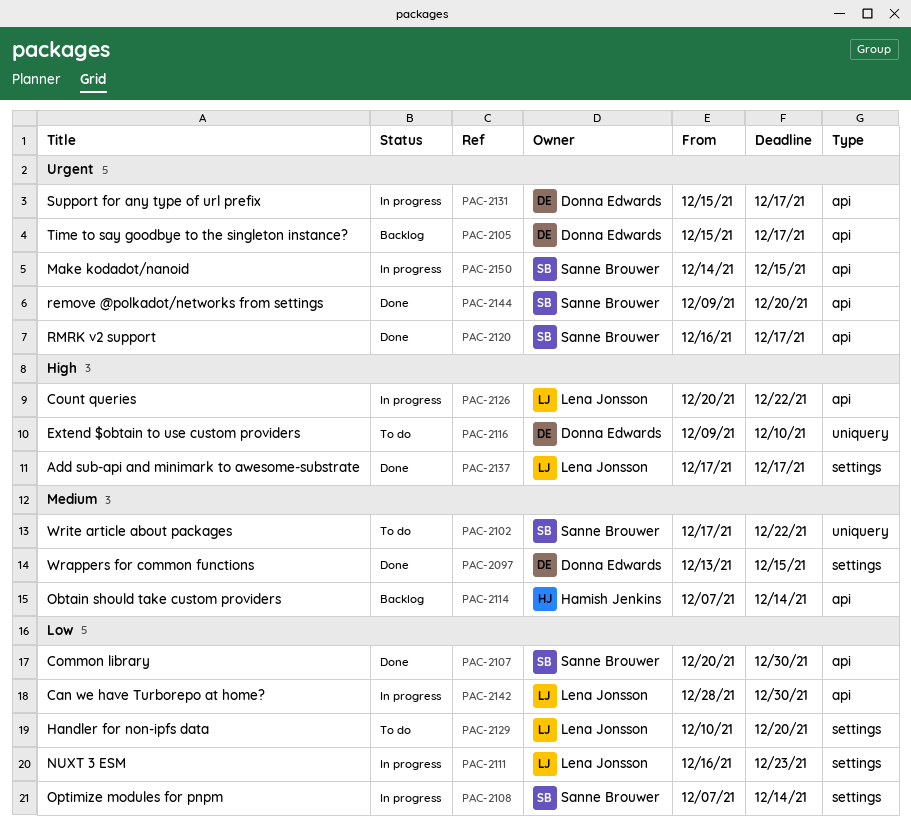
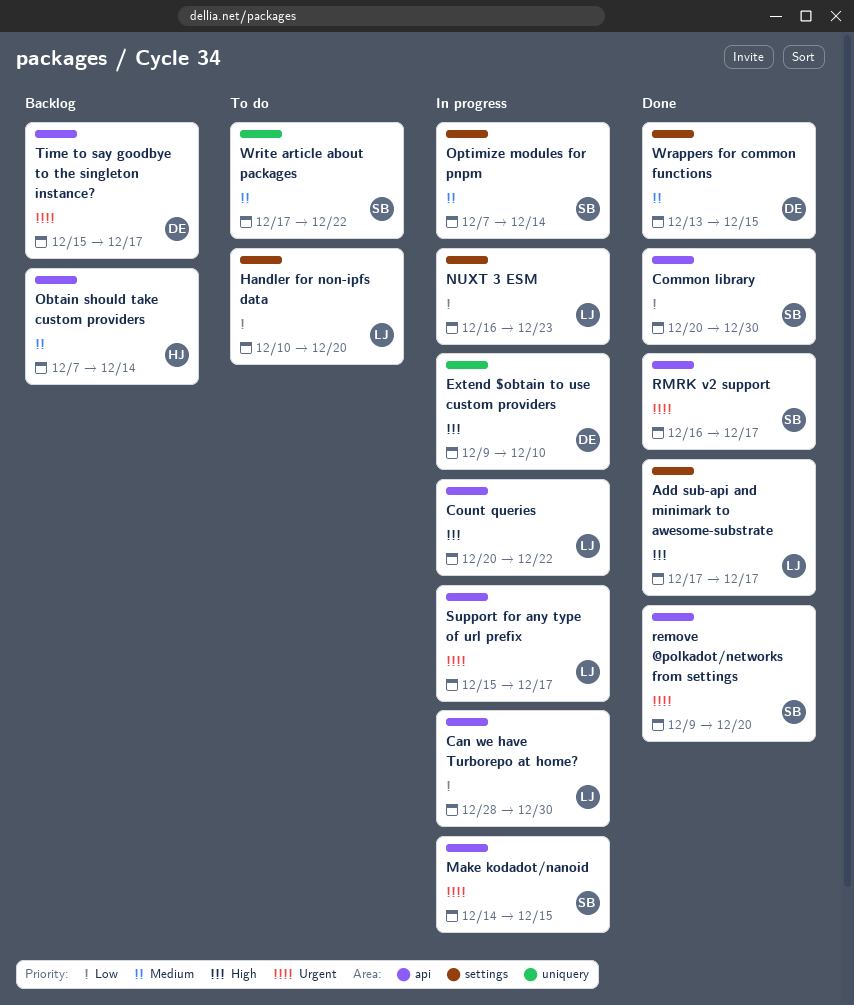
Extend $obtain to use custom providers, status: To do -> In progress
Optimize modules for pnpm, priority: Low -> Medium
Support for any type of url prefix, owner: Donna Edwards -> Lena Jonsson

